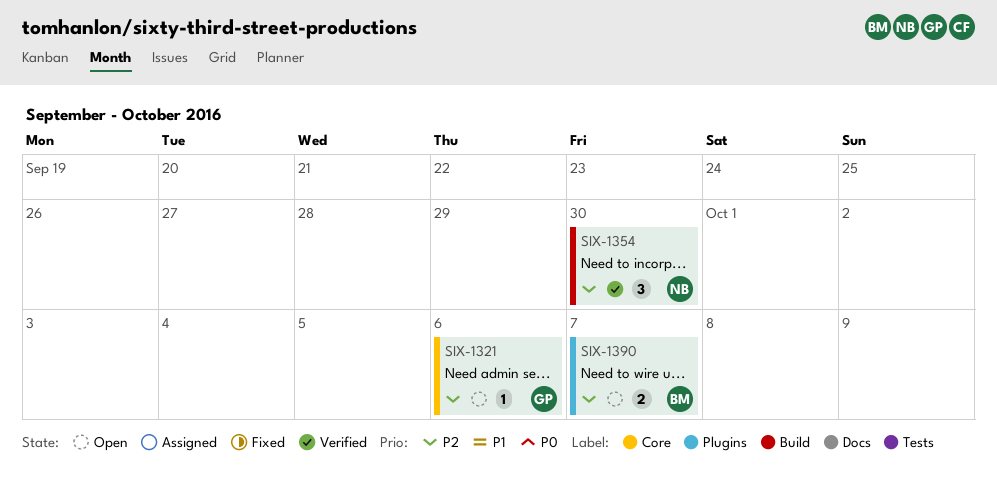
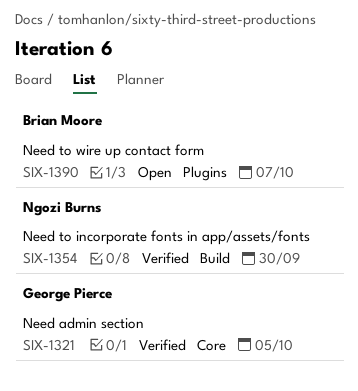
SIX-1321, status: Open -> Verified
SIX-1321, due: Oct 6 -> Oct 5

